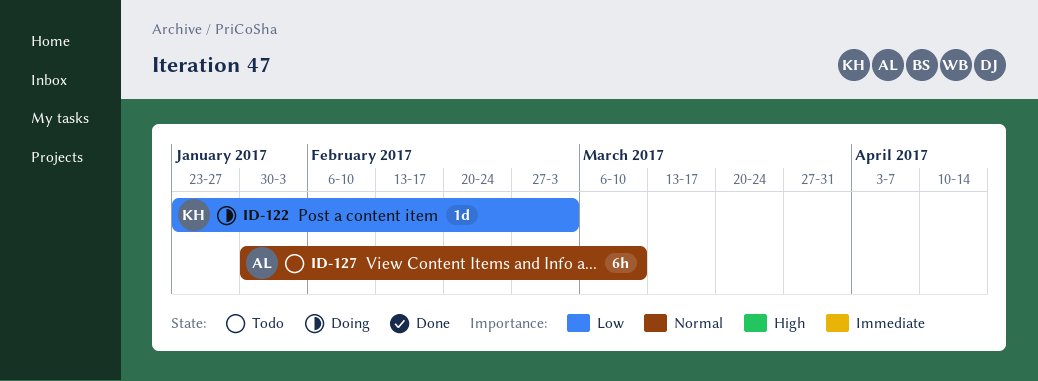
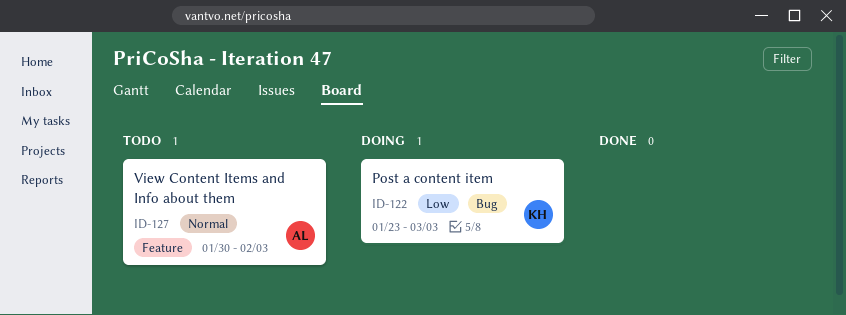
ID-127, due: Mar 10 -> Feb 3

